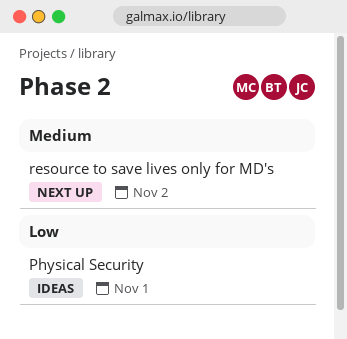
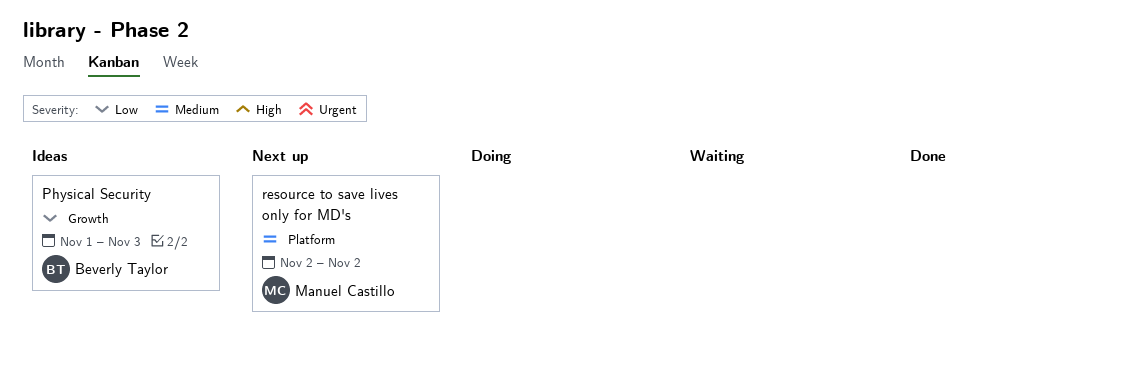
Physical Security, due: Nov 1 -> Nov 3

